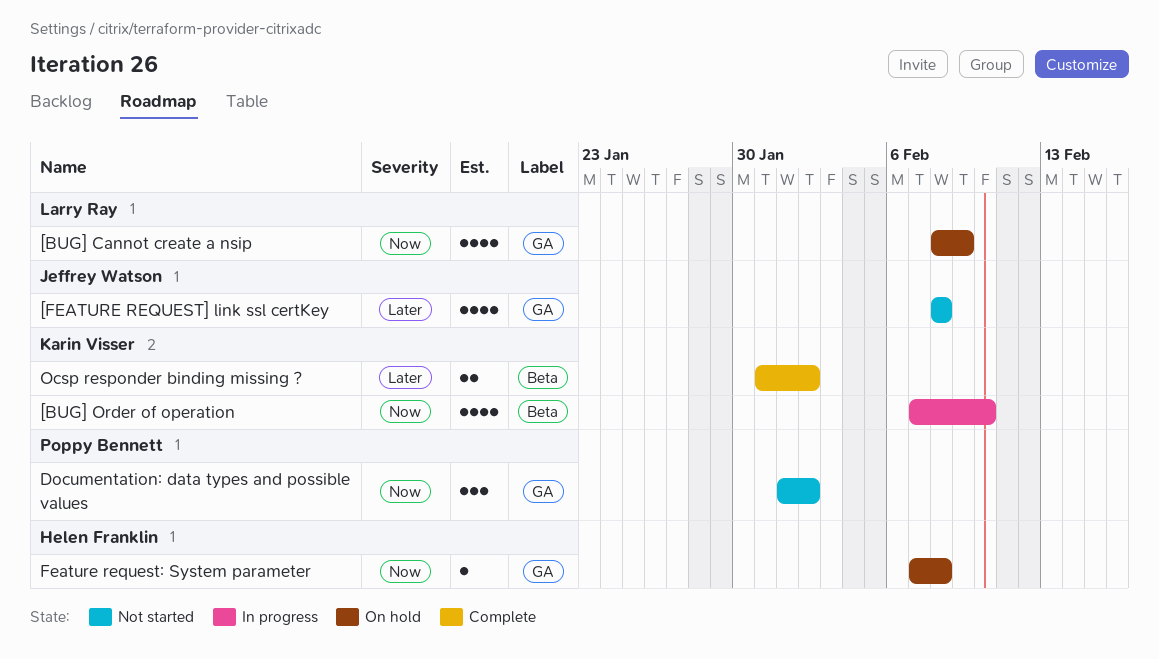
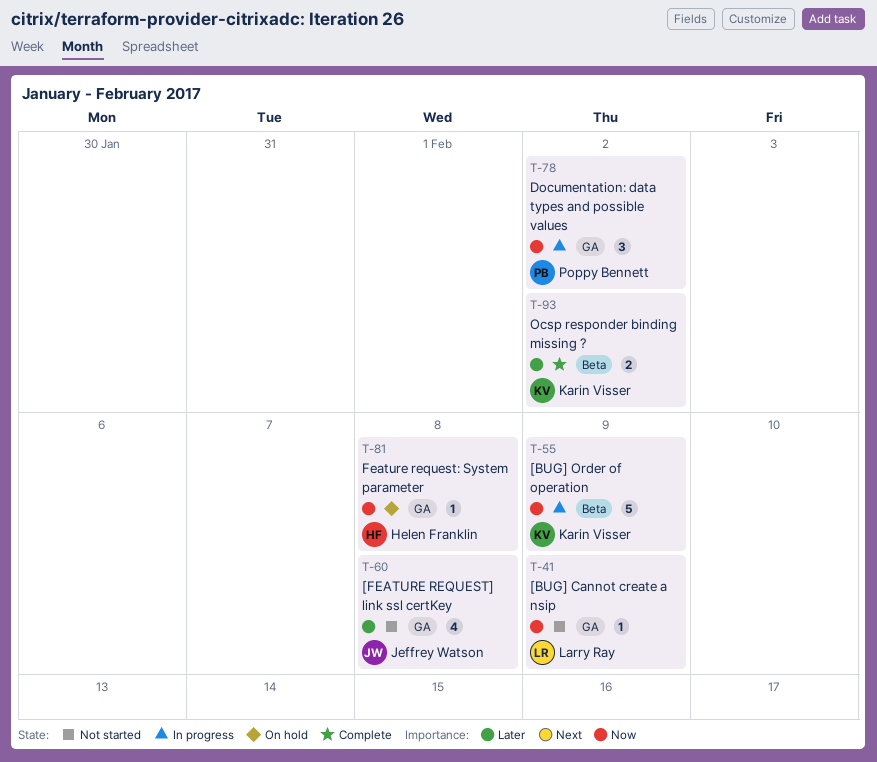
[BUG] Cannot create a nsip, status: On hold -> Not started
[BUG] Cannot create a nsip, estimate: 4 -> 1
[BUG] Order of operation, estimate: 4 -> 5
[BUG] Order of operation, due: Feb 10 -> Feb 9
Documentation: data types and possible values, status: Not started -> In progress

